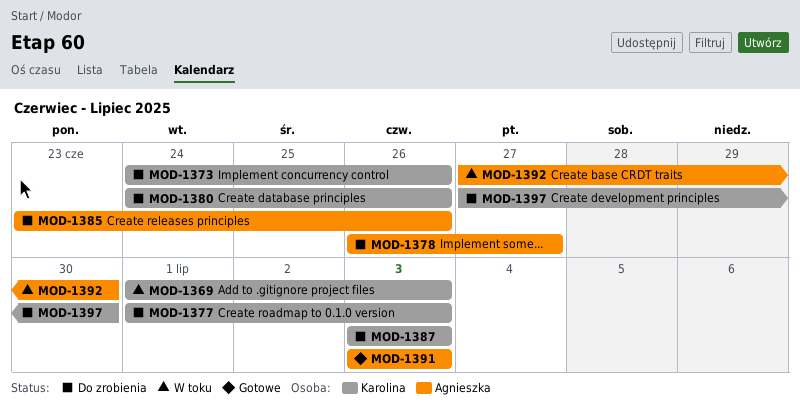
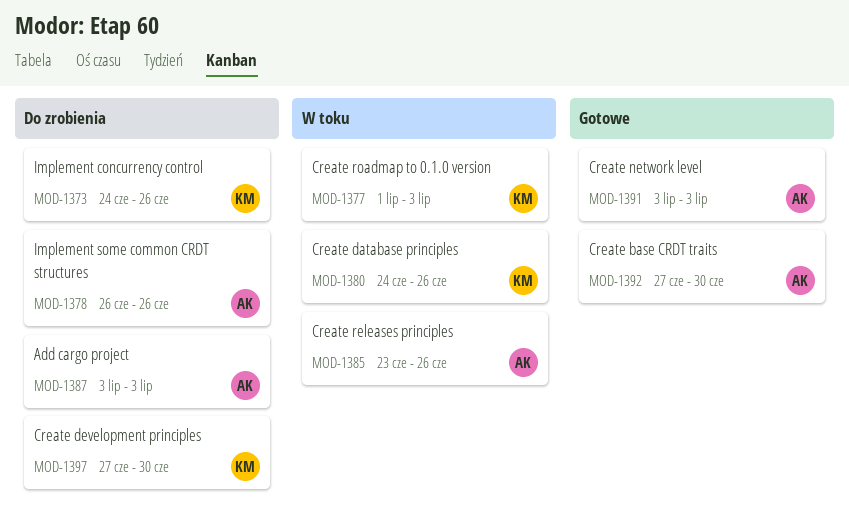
MOD-1369: present -> none
MOD-1377, status: Do zrobienia -> W toku
MOD-1378, due: Jun 27 -> Jun 26
MOD-1380, status: Do zrobienia -> W toku
MOD-1385, status: Do zrobienia -> W toku
MOD-1387, owner: Karolina -> Agnieszka
MOD-1392, status: W toku -> Gotowe

